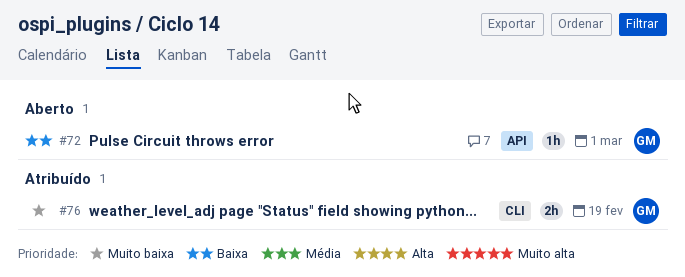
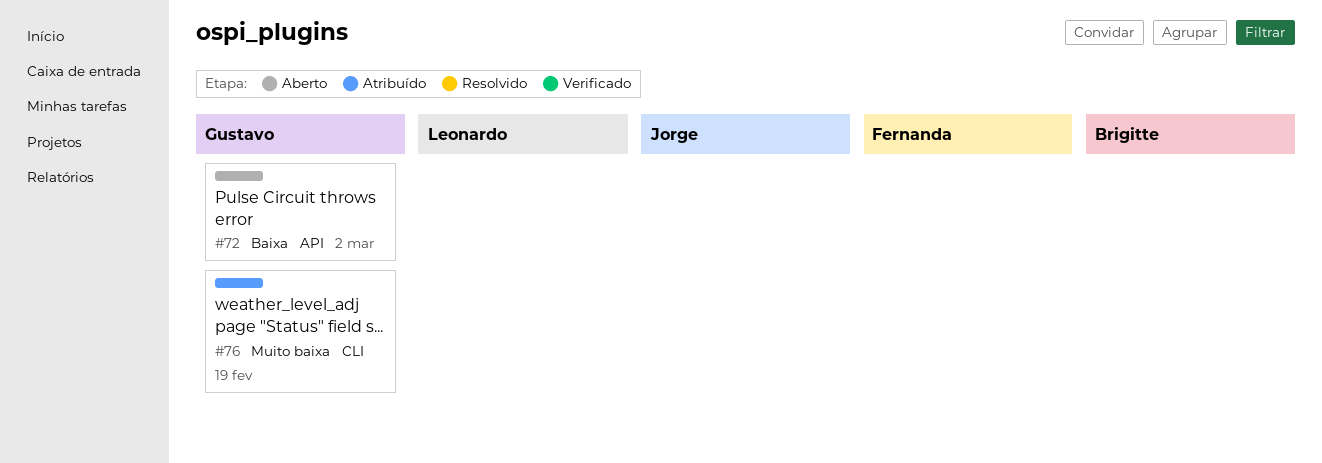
#72, due: Mar 1 -> Mar 2

